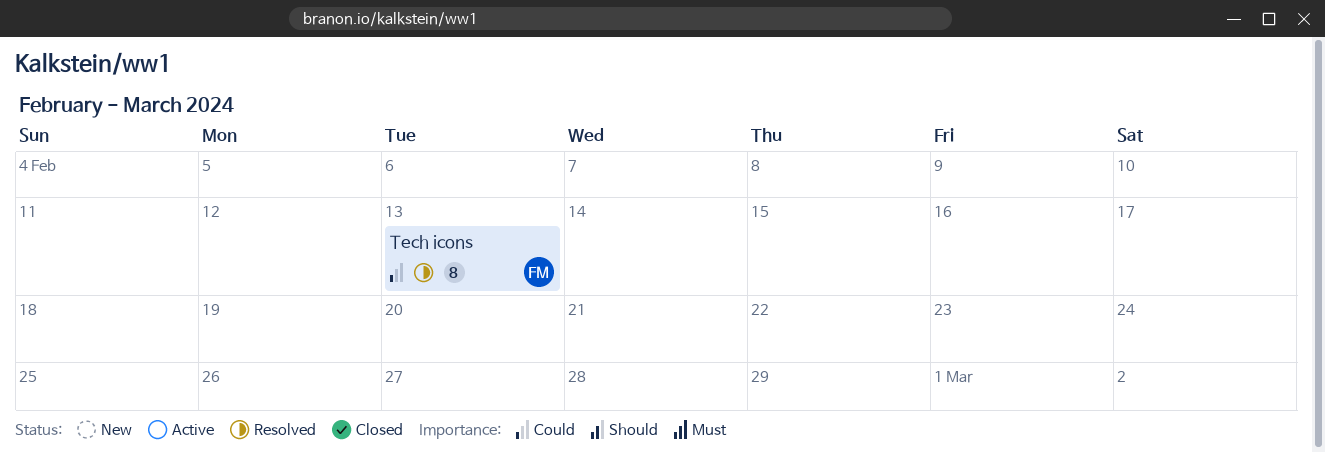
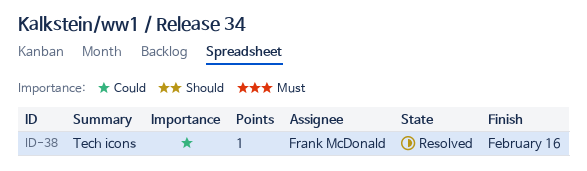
Tech icons, estimate: 8 -> 1
Tech icons, due: Feb 13 -> Feb 16

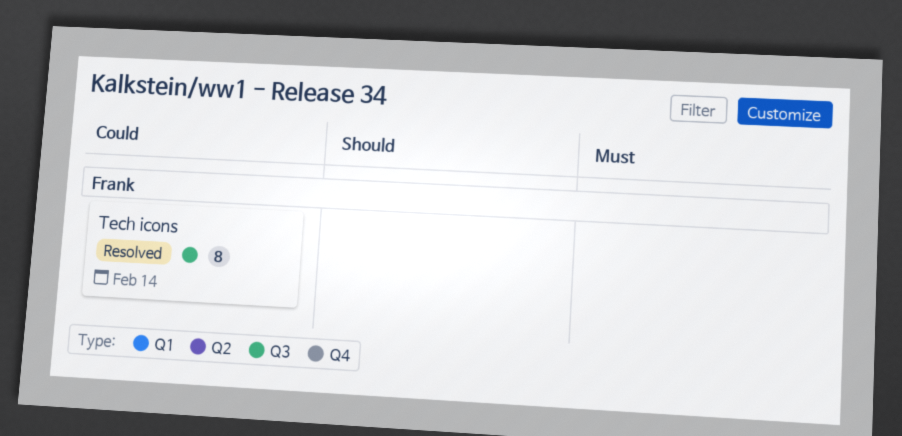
Tech icons, estimate: 1 -> 8
Tech icons, due: Feb 16 -> Feb 14

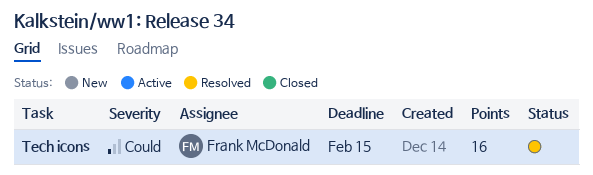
Tech icons, estimate: 8 -> 16
Tech icons, due: Feb 14 -> Feb 15

